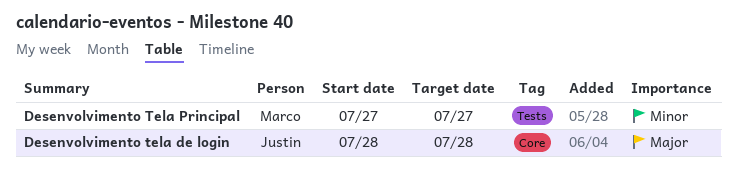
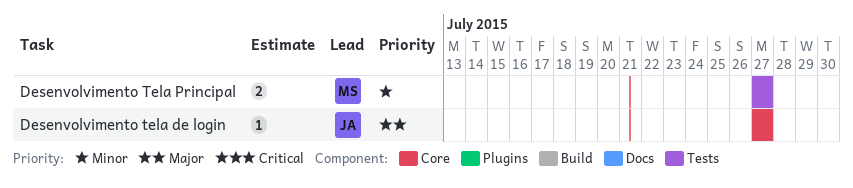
Desenvolvimento tela de login, start: Jul 28 -> Jul 27
Desenvolvimento tela de login, due: Jul 28 -> Jul 27

